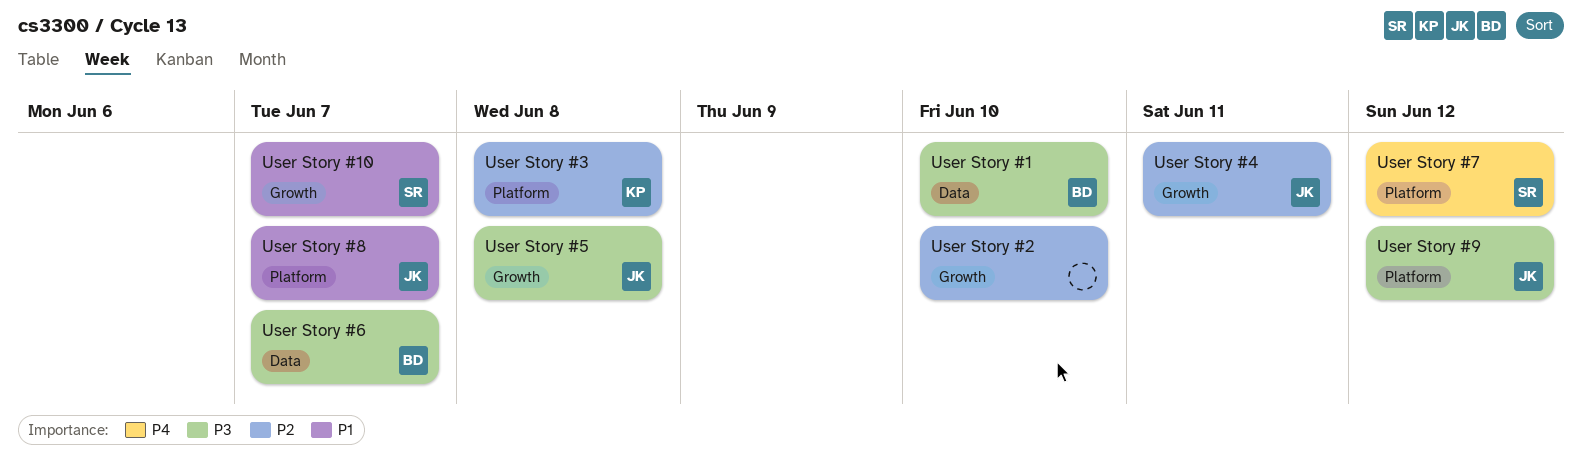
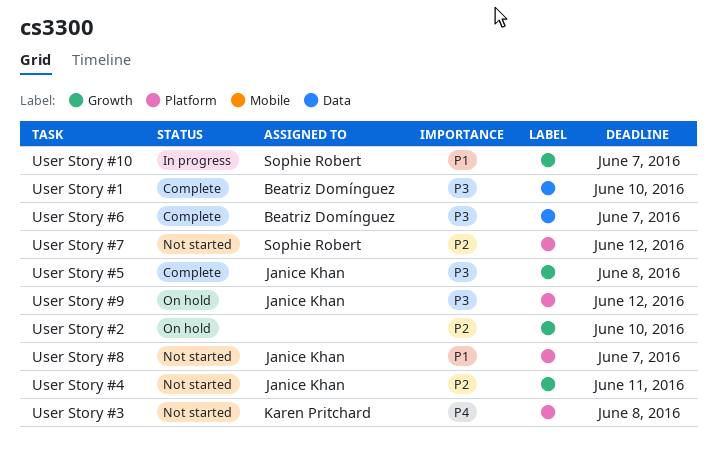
User Story #3, priority: P2 -> P4
User Story #7, priority: P4 -> P2

